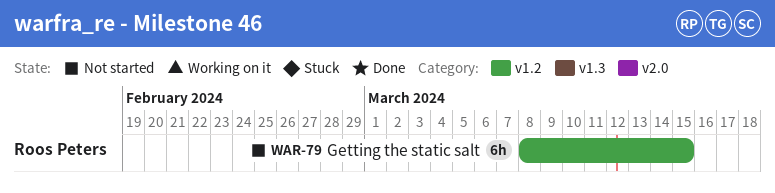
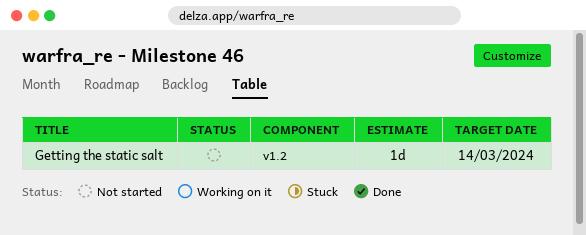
Getting the static salt, estimate: 6h -> 1d
Getting the static salt, due: Mar 15 -> Mar 14

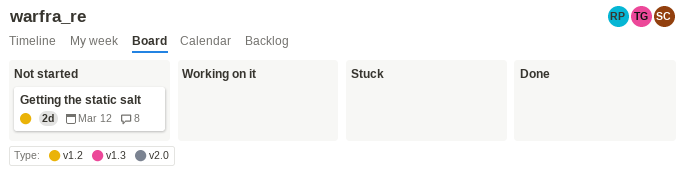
Getting the static salt, estimate: 1d -> 2d
Getting the static salt, due: Mar 14 -> Mar 12

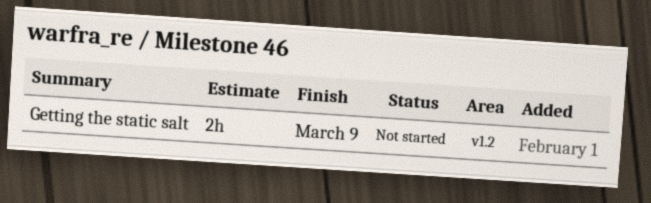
Getting the static salt, estimate: 2d -> 2h
Getting the static salt, due: Mar 12 -> Mar 9

